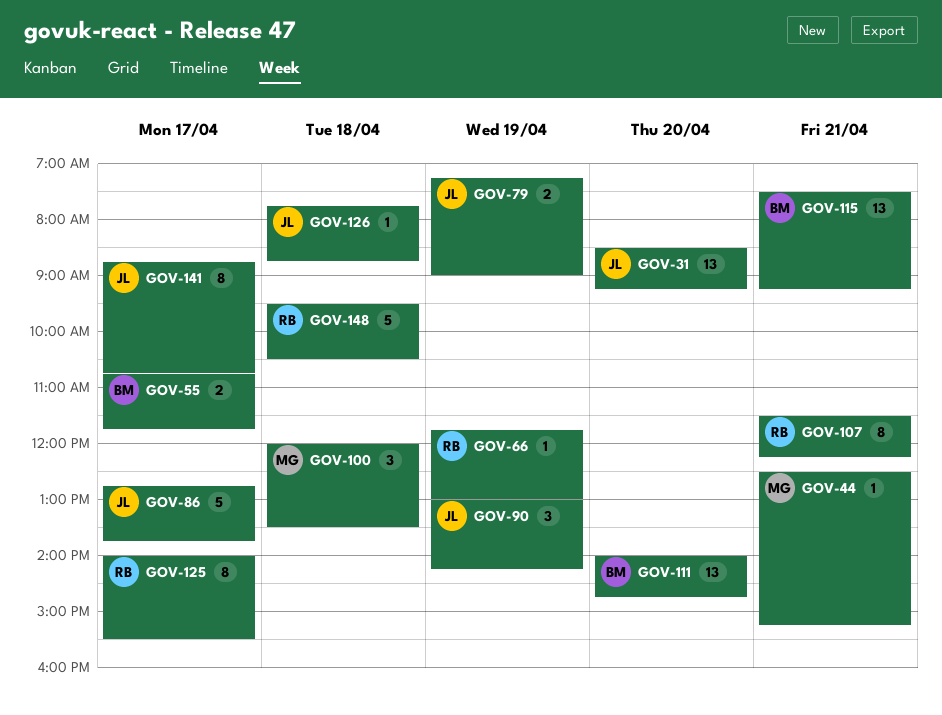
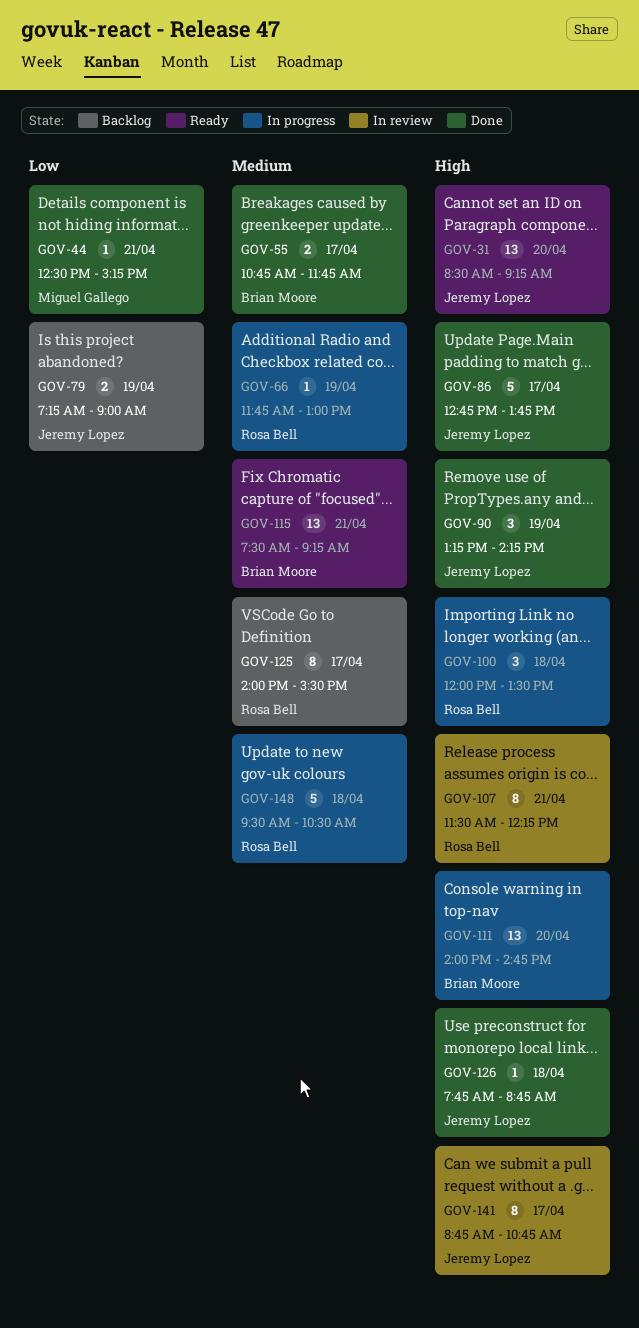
GOV-90, begins: 13:00 -> 13:15
GOV-100, owner: Miguel Gallego -> Rosa Bell

